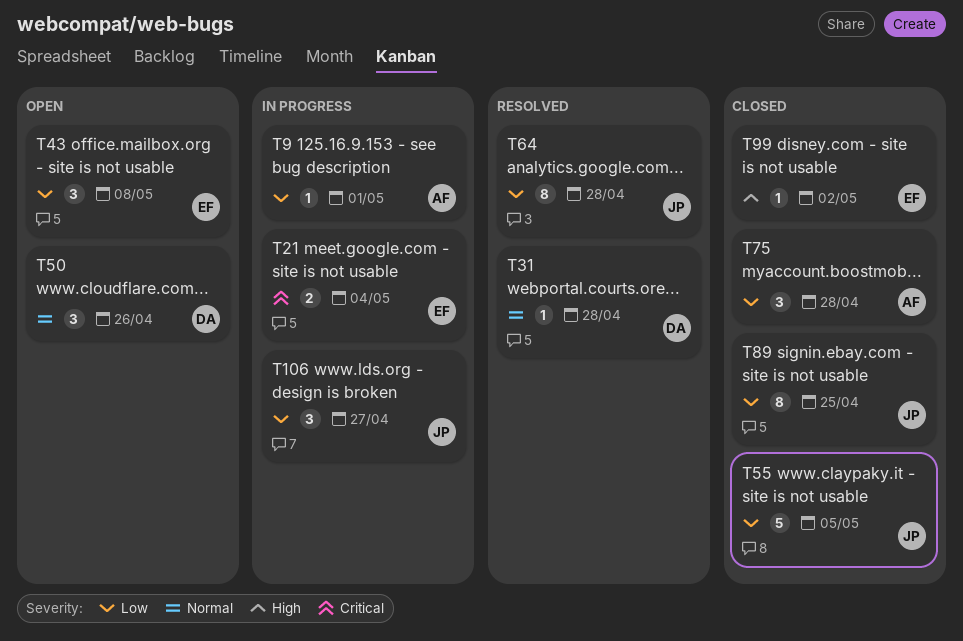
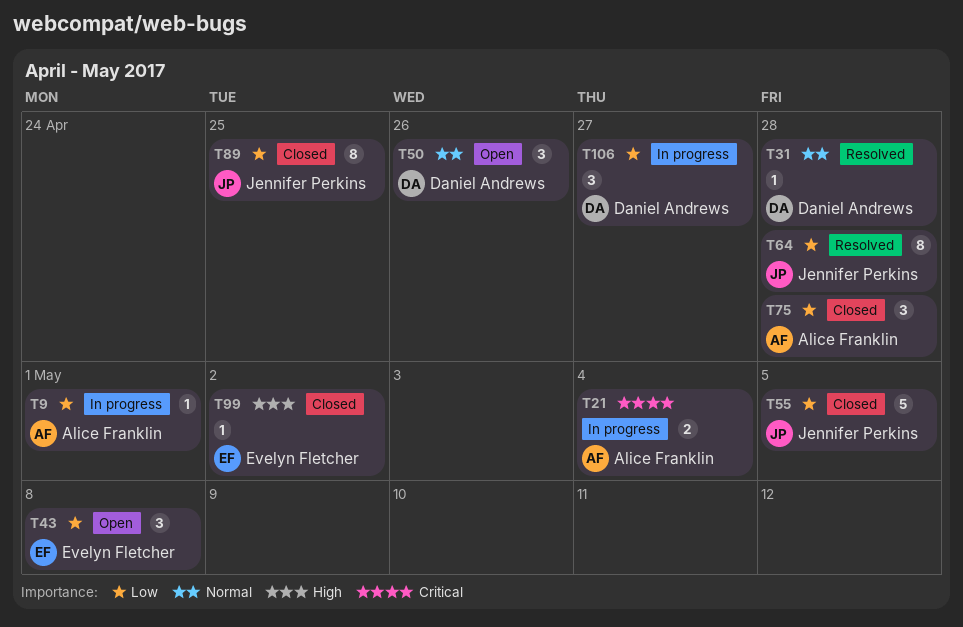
T21, owner: Evelyn Fletcher -> Alice Franklin
T106, owner: Jennifer Perkins -> Daniel Andrews

